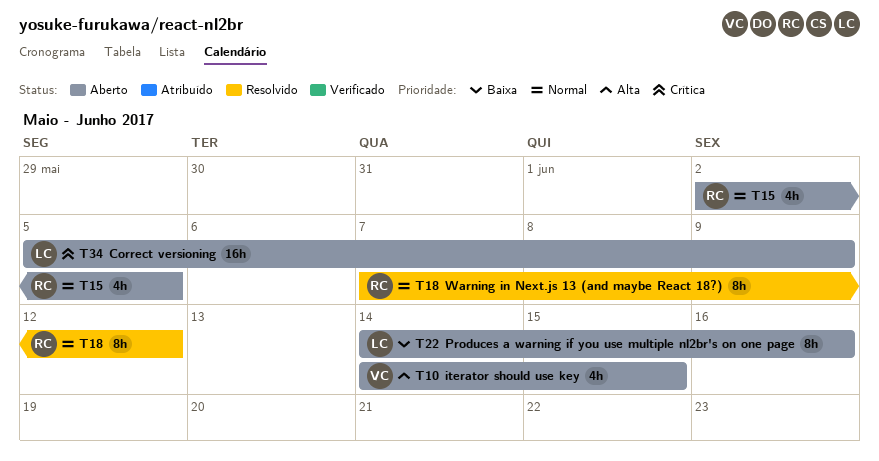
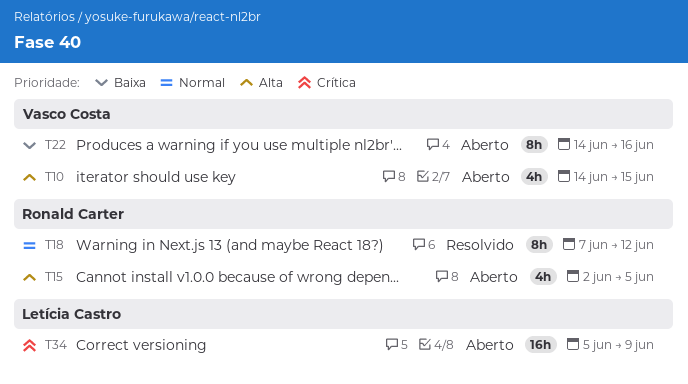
T15, priority: Normal -> Alta
T22, owner: Letícia Castro -> Vasco Costa

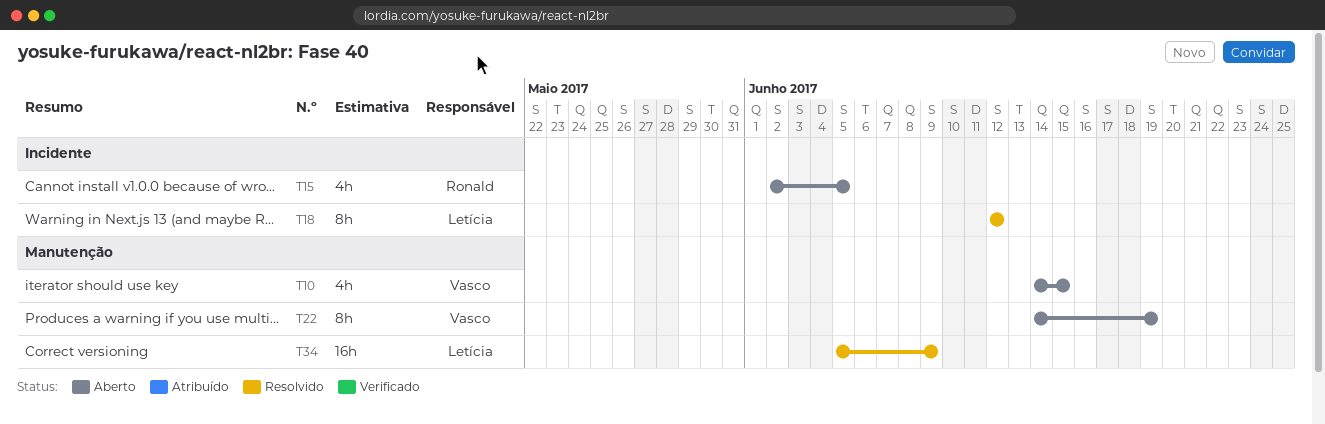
T18, owner: Ronald Carter -> Letícia Castro
T18, start: Jun 7 -> Jun 12
T22, due: Jun 16 -> Jun 19
T34, status: Aberto -> Resolvido

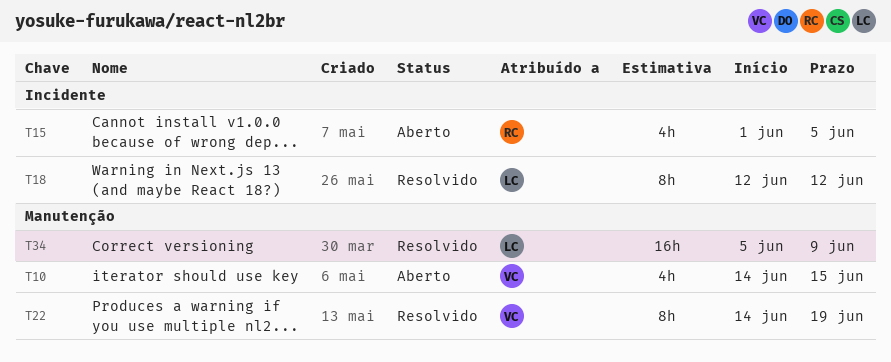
T15, start: Jun 2 -> Jun 1
T22, status: Aberto -> Resolvido

